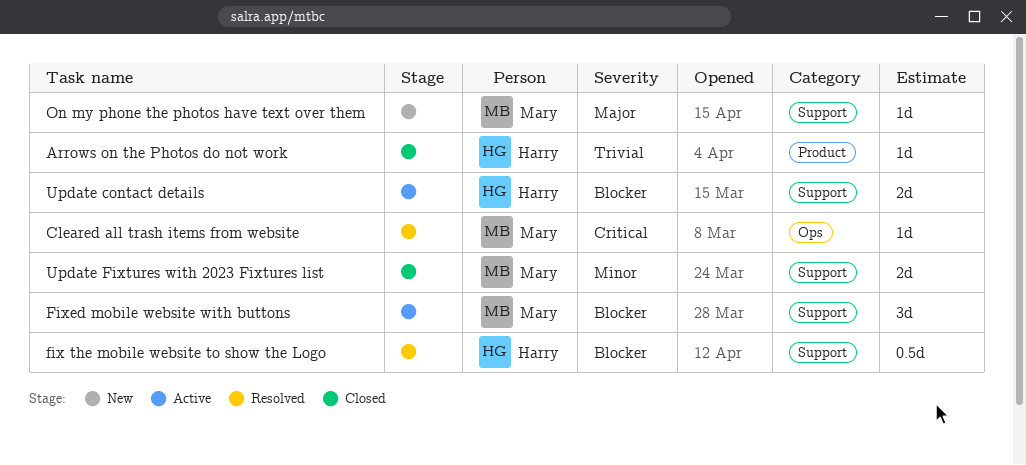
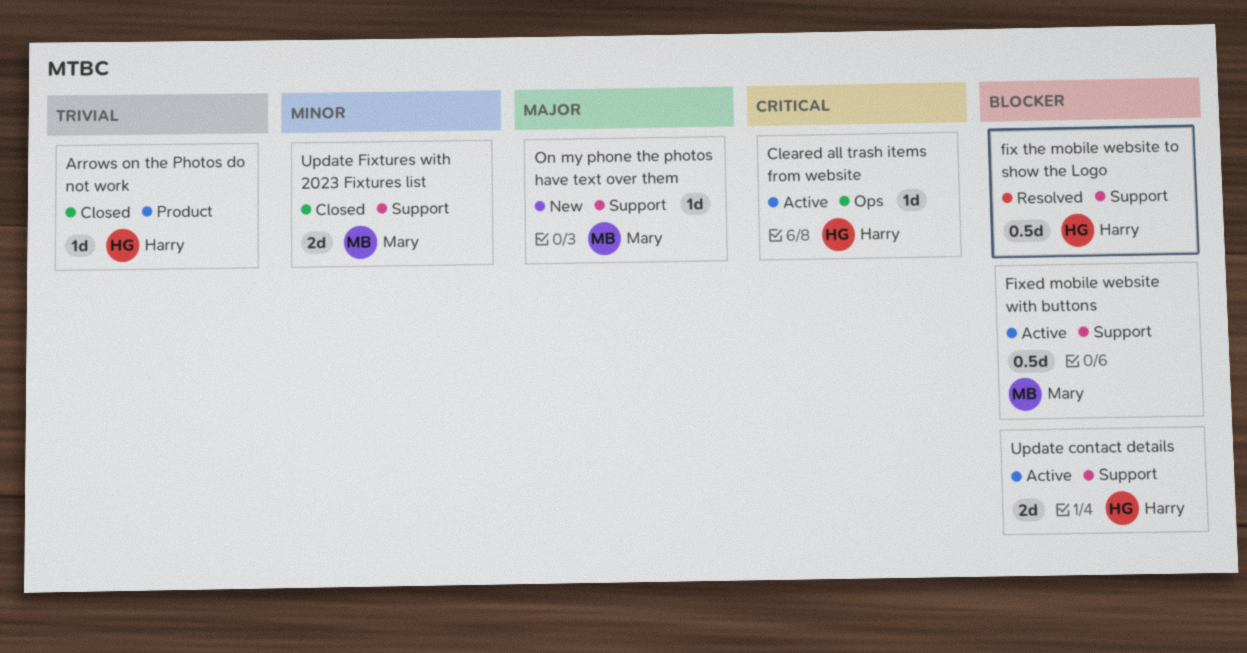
Cleared all trash items from website, status: Resolved -> Active
Cleared all trash items from website, owner: Mary -> Harry
Fixed mobile website with buttons, estimate: 3d -> 0.5d

